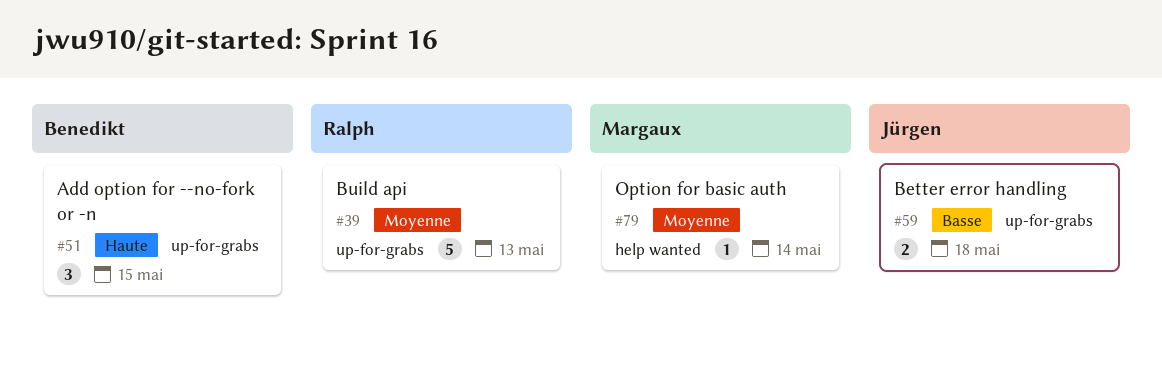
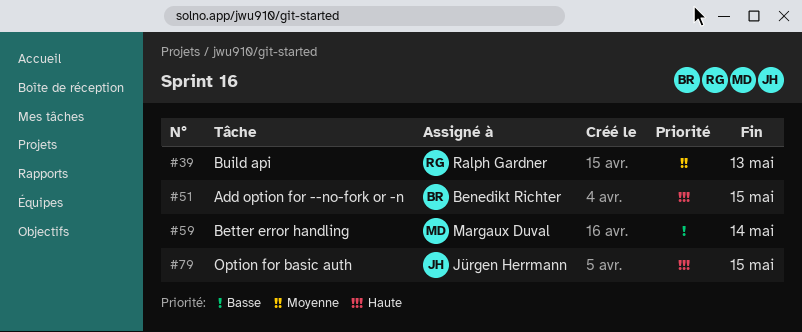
#59, owner: Jürgen Herrmann -> Margaux Duval
#59, due: May 18 -> May 14
#79, owner: Margaux Duval -> Jürgen Herrmann
#79, priority: Moyenne -> Haute
#79, due: May 14 -> May 15

